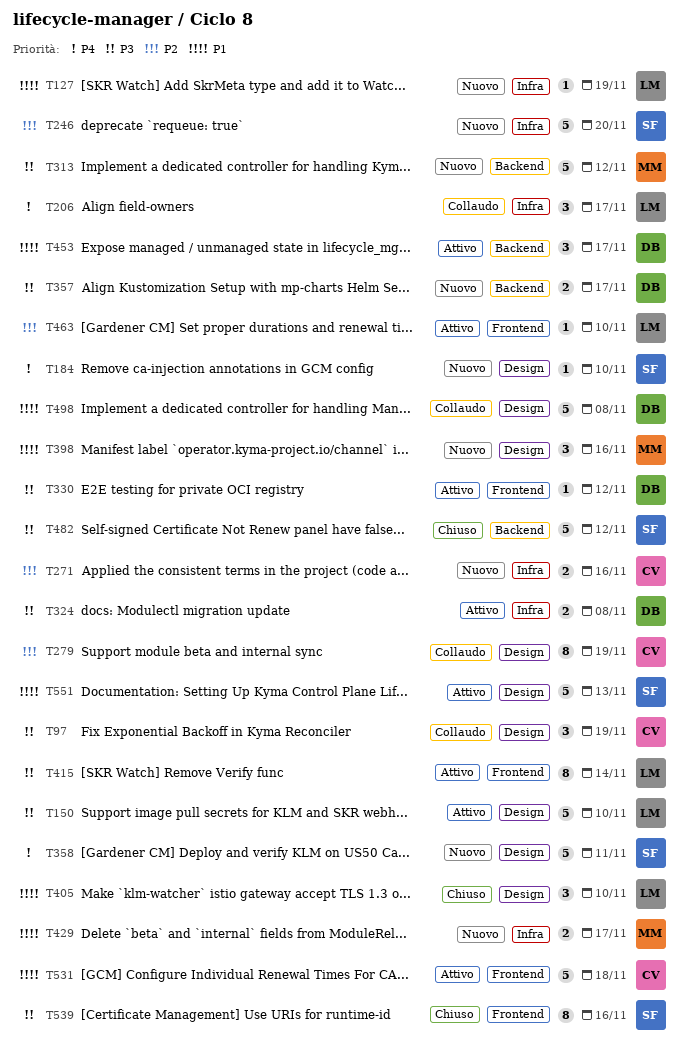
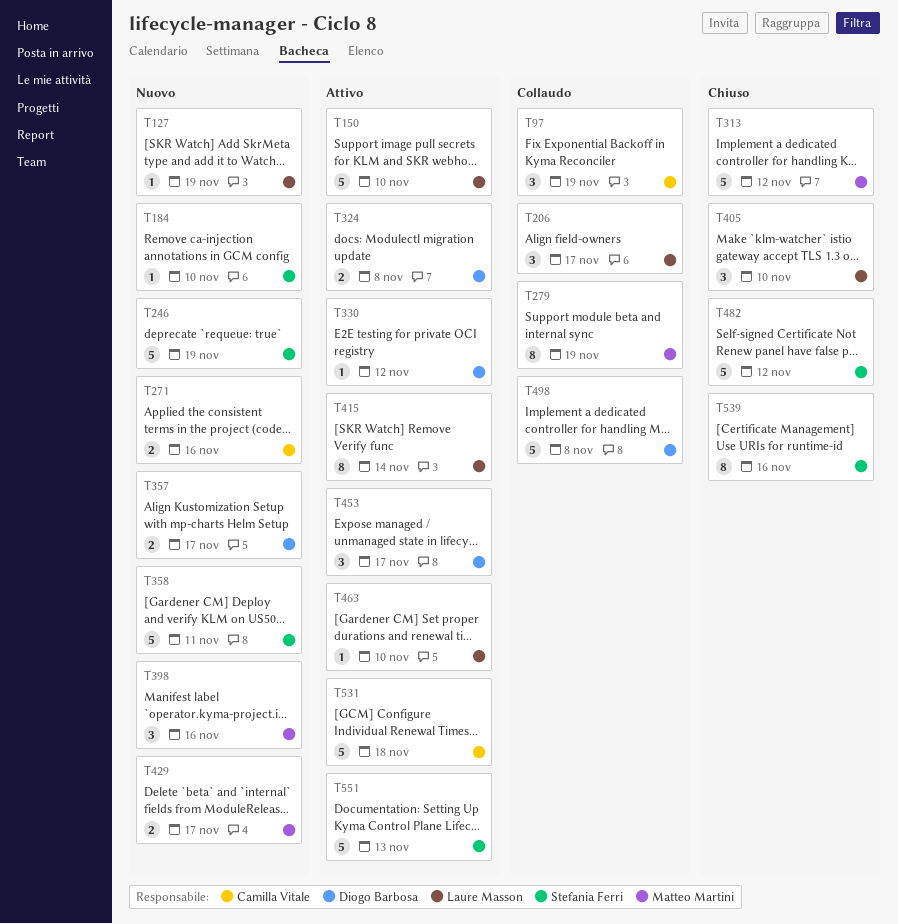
T246, due: Nov 20 -> Nov 19
T279, owner: Camilla Vitale -> Matteo Martini
T313, status: Nuovo -> Chiuso

